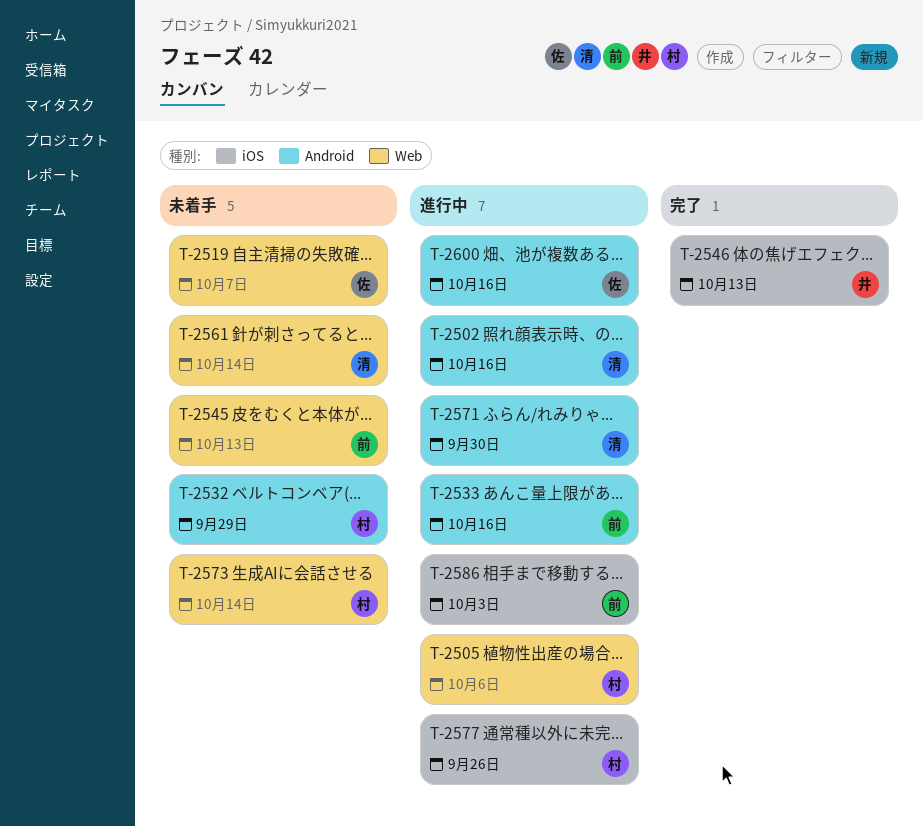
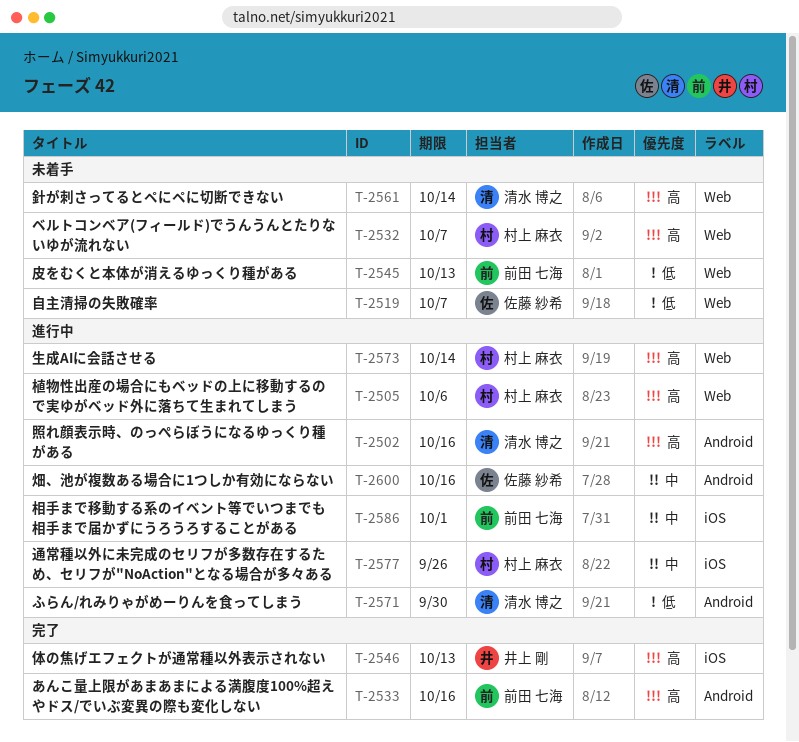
T-2532, label: Android -> Web
T-2532, due: Sep 29 -> Oct 7
T-2533, status: 進行中 -> 完了
T-2573, status: 未着手 -> 進行中
T-2586, due: Oct 3 -> Oct 1

